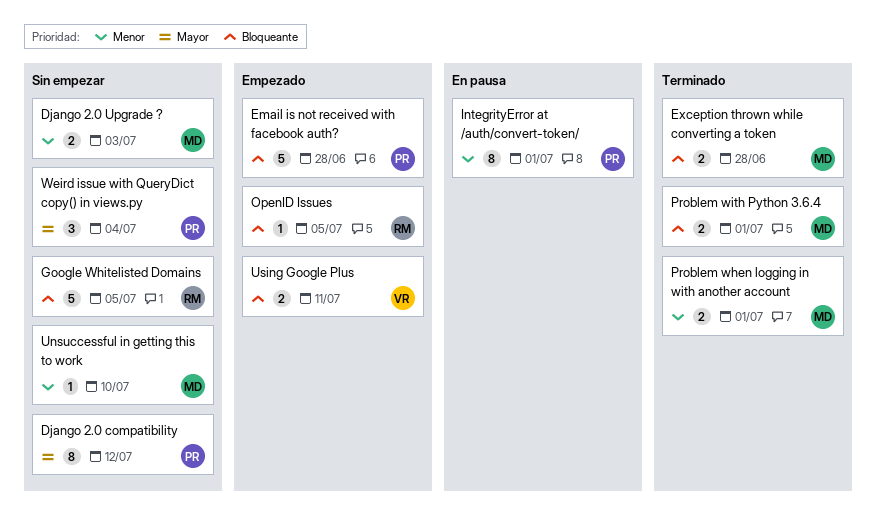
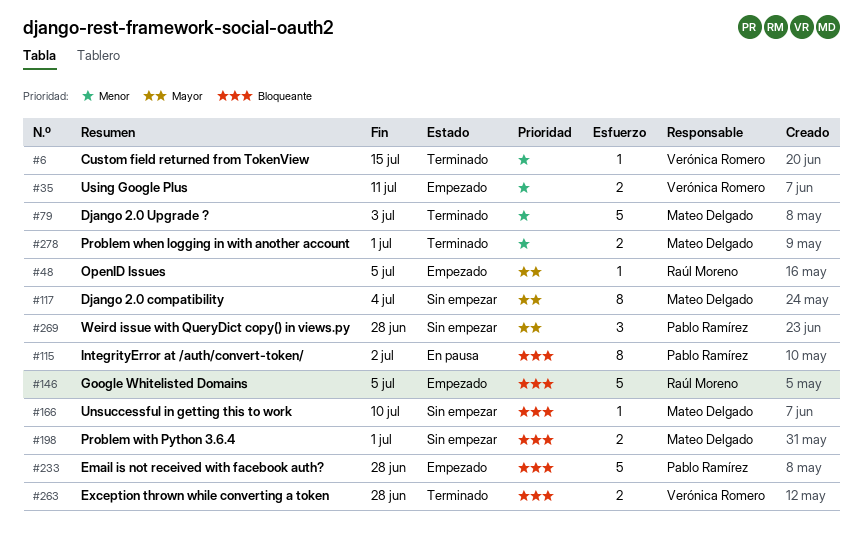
Custom field returned from TokenView: none -> present
Django 2.0 compatibility, owner: Pablo Ramírez -> Mateo Delgado
Django 2.0 compatibility, due: Jul 12 -> Jul 4
Django 2.0 Upgrade ?, status: Sin empezar -> Terminado
Django 2.0 Upgrade ?, estimate: 2 -> 5
Exception thrown while converting a token, owner: Mateo Delgado -> Verónica Romero
Google Whitelisted Domains, status: Sin empezar -> Empezado
IntegrityError at /auth/convert-token/, priority: Menor -> Bloqueante
IntegrityError at /auth/convert-token/, due: Jul 1 -> Jul 2
OpenID Issues, priority: Bloqueante -> Mayor
Problem with Python 3.6.4, status: Terminado -> Sin empezar
Unsuccessful in getting this to work, priority: Menor -> Bloqueante
Using Google Plus, priority: Bloqueante -> Menor
Weird issue with QueryDict copy() in views.py, due: Jul 4 -> Jun 28

